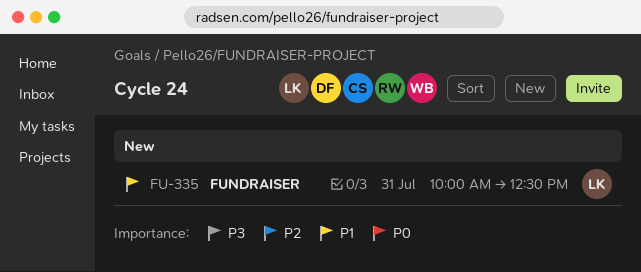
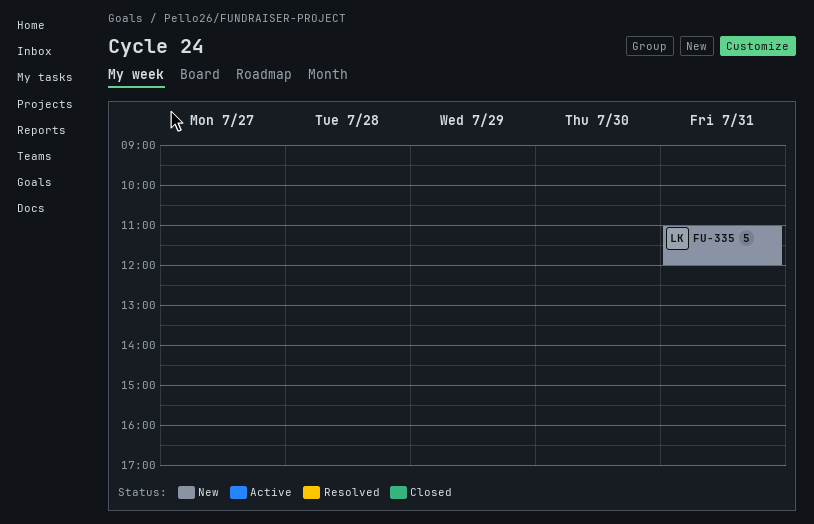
FU-335, begins: 10:00 -> 11:00
FU-335, ends: 12:30 -> 12:00

